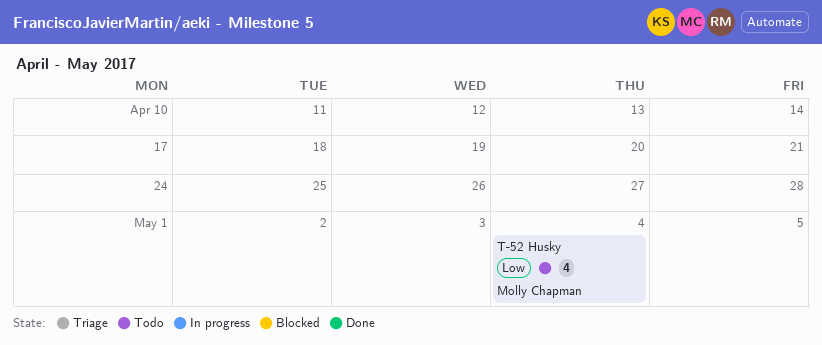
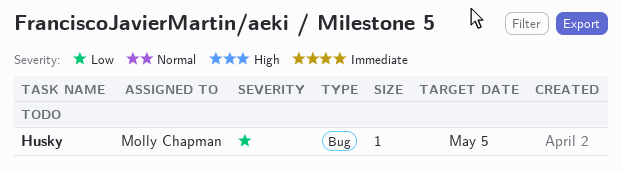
Husky, estimate: 4 -> 1
Husky, due: May 4 -> May 5

